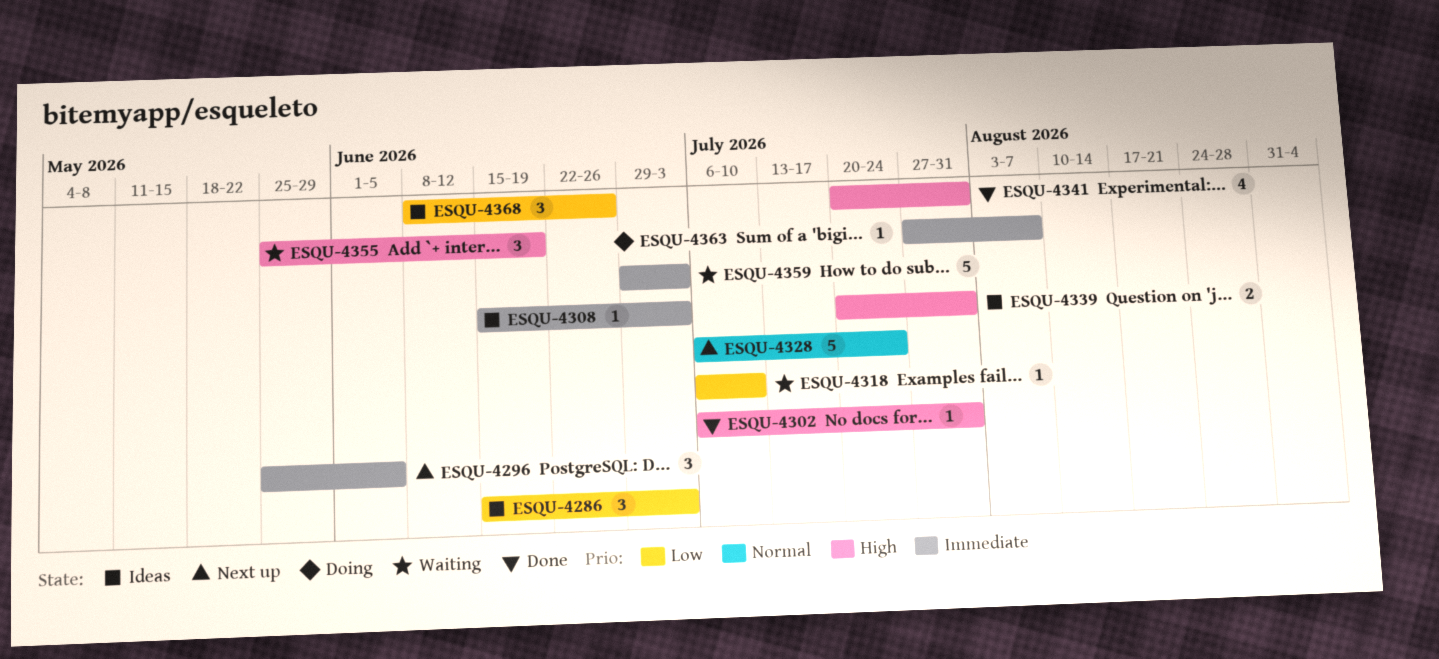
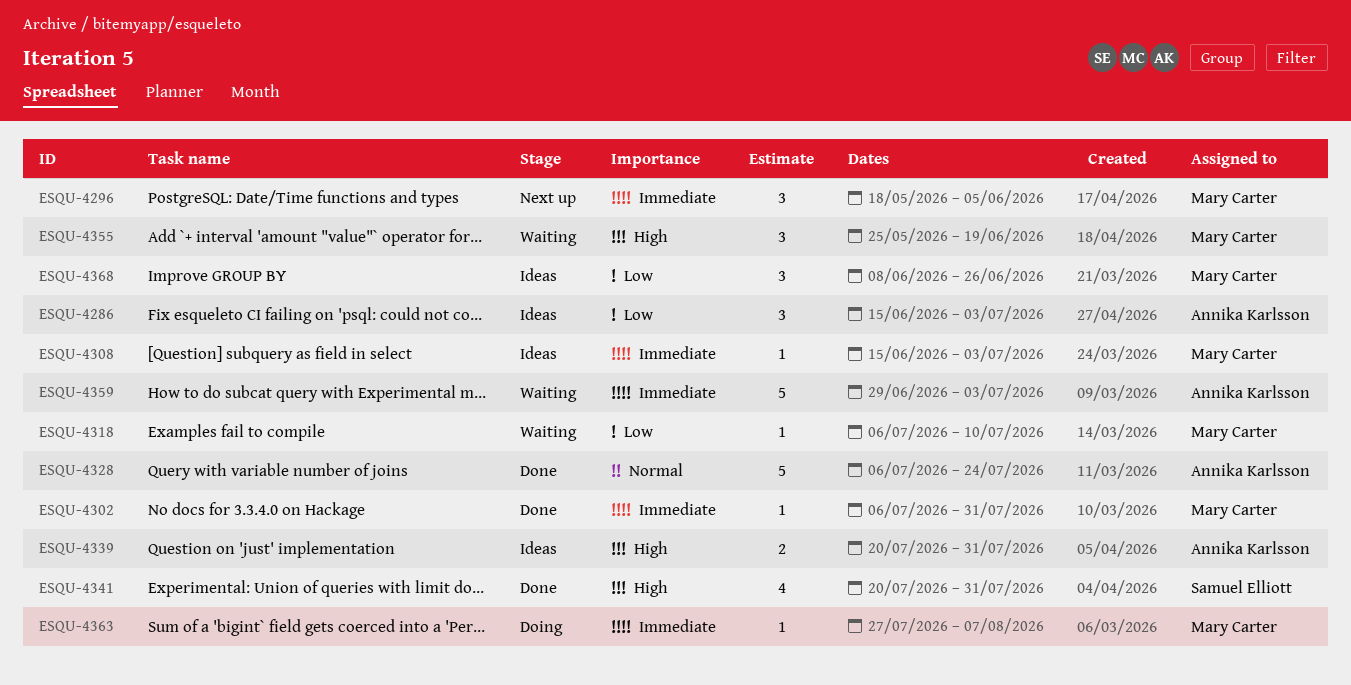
ESQU-4296, start: May 25 -> May 18
ESQU-4302, priority: High -> Immediate
ESQU-4328, status: Next up -> Done

